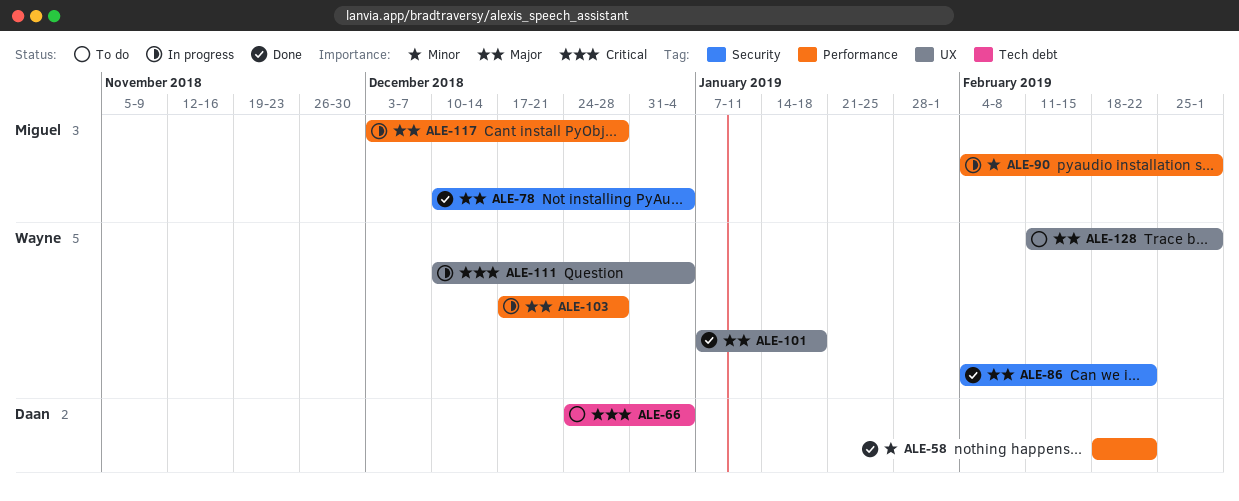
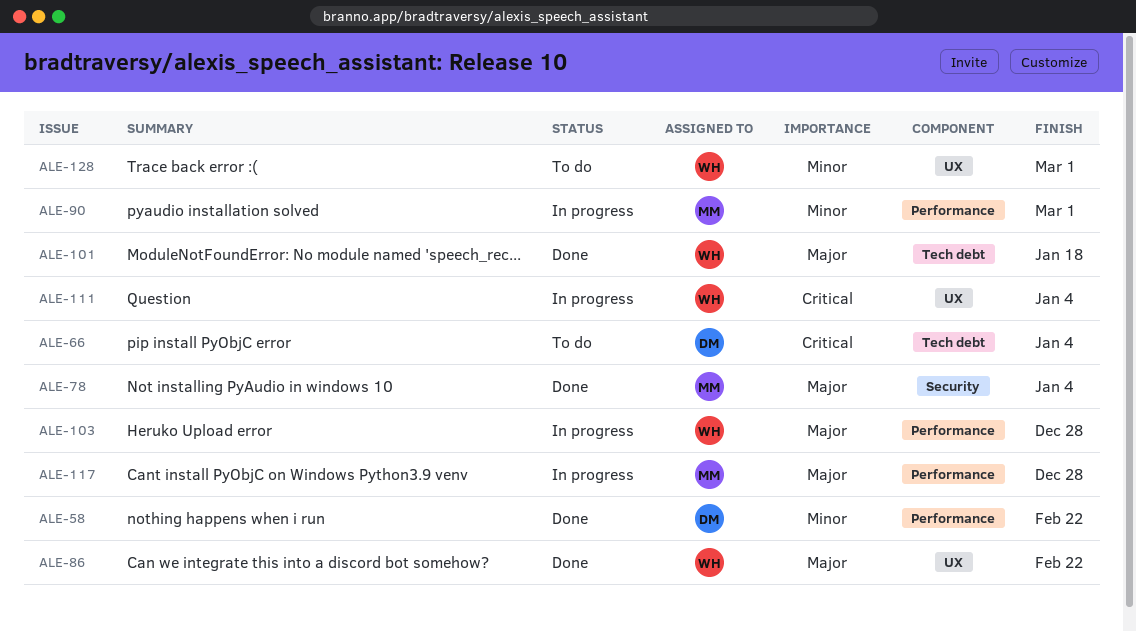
ALE-86, label: Security -> UX
ALE-101, label: UX -> Tech debt
ALE-128, priority: Major -> Minor

